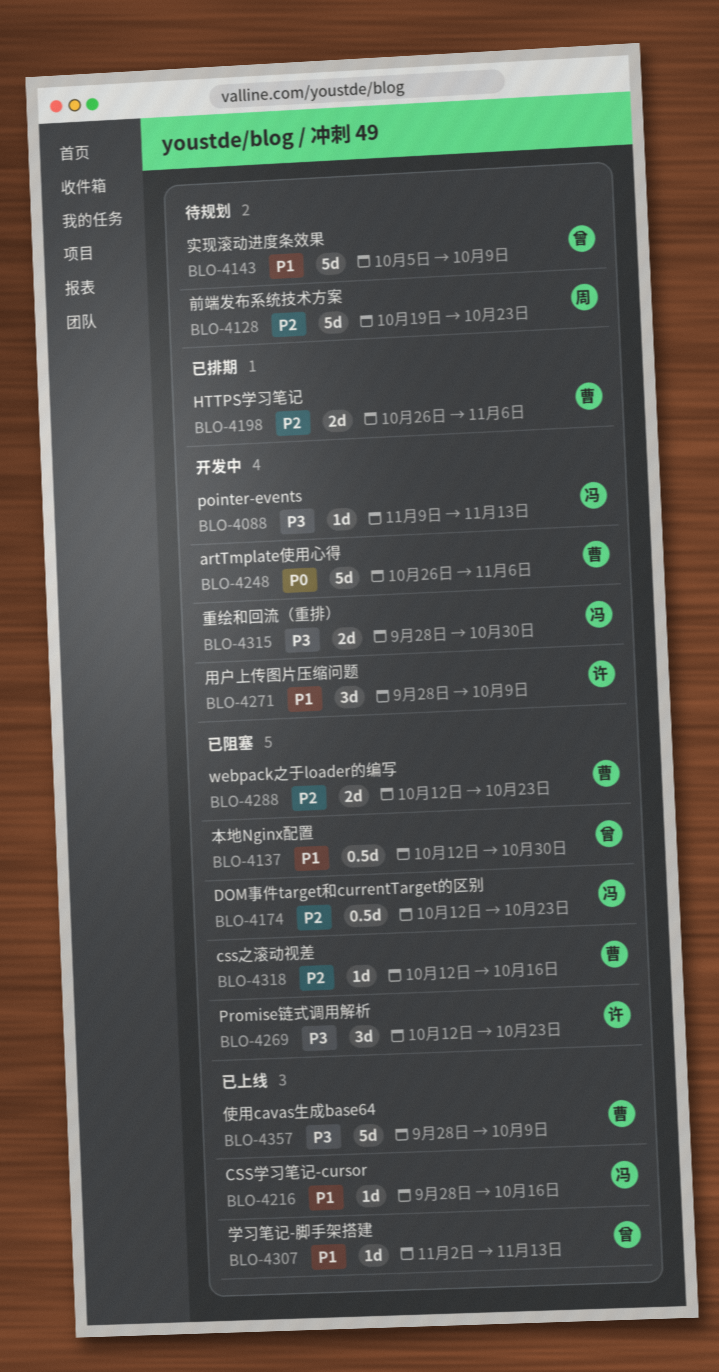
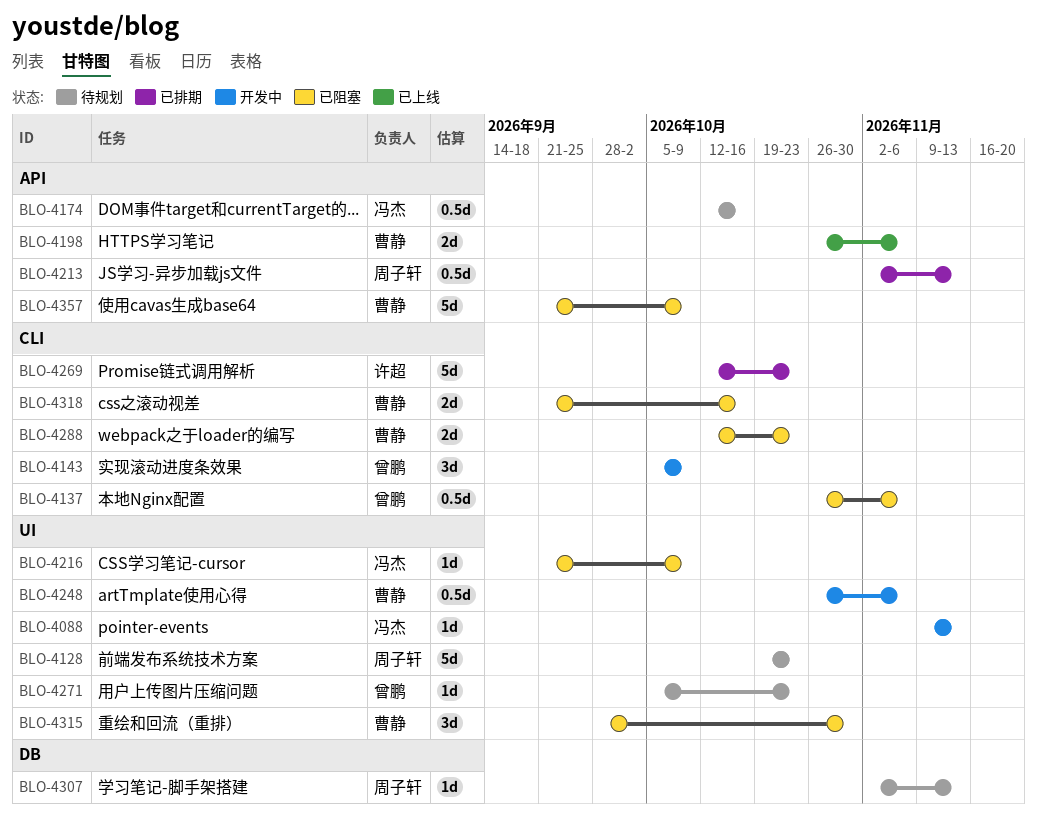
BLO-4137, start: Oct 12 -> Oct 26
BLO-4137, due: Oct 30 -> Nov 6
BLO-4143, status: 待规划 -> 开发中
BLO-4143, estimate: 5d -> 3d
BLO-4174, status: 已阻塞 -> 待规划
BLO-4174, due: Oct 23 -> Oct 16
BLO-4198, status: 已排期 -> 已上线
BLO-4213: none -> present
BLO-4216, status: 已上线 -> 已阻塞
BLO-4216, start: Sep 28 -> Sep 21
BLO-4216, due: Oct 16 -> Oct 9
BLO-4248, estimate: 5d -> 0.5d
BLO-4269, status: 已阻塞 -> 已排期
BLO-4269, estimate: 3d -> 5d
BLO-4271, status: 开发中 -> 待规划
BLO-4271, owner: 许超 -> 曾鹏
BLO-4271, estimate: 3d -> 1d
BLO-4271, start: Sep 28 -> Oct 5
BLO-4271, due: Oct 9 -> Oct 23
BLO-4307, status: 已上线 -> 待规划
BLO-4307, owner: 曾鹏 -> 周子轩
BLO-4315, status: 开发中 -> 已阻塞
BLO-4315, owner: 冯杰 -> 曹静
BLO-4315, estimate: 2d -> 3d
BLO-4318, estimate: 1d -> 2d
BLO-4318, start: Oct 12 -> Sep 21
BLO-4357, status: 已上线 -> 已阻塞
BLO-4357, start: Sep 28 -> Sep 21

